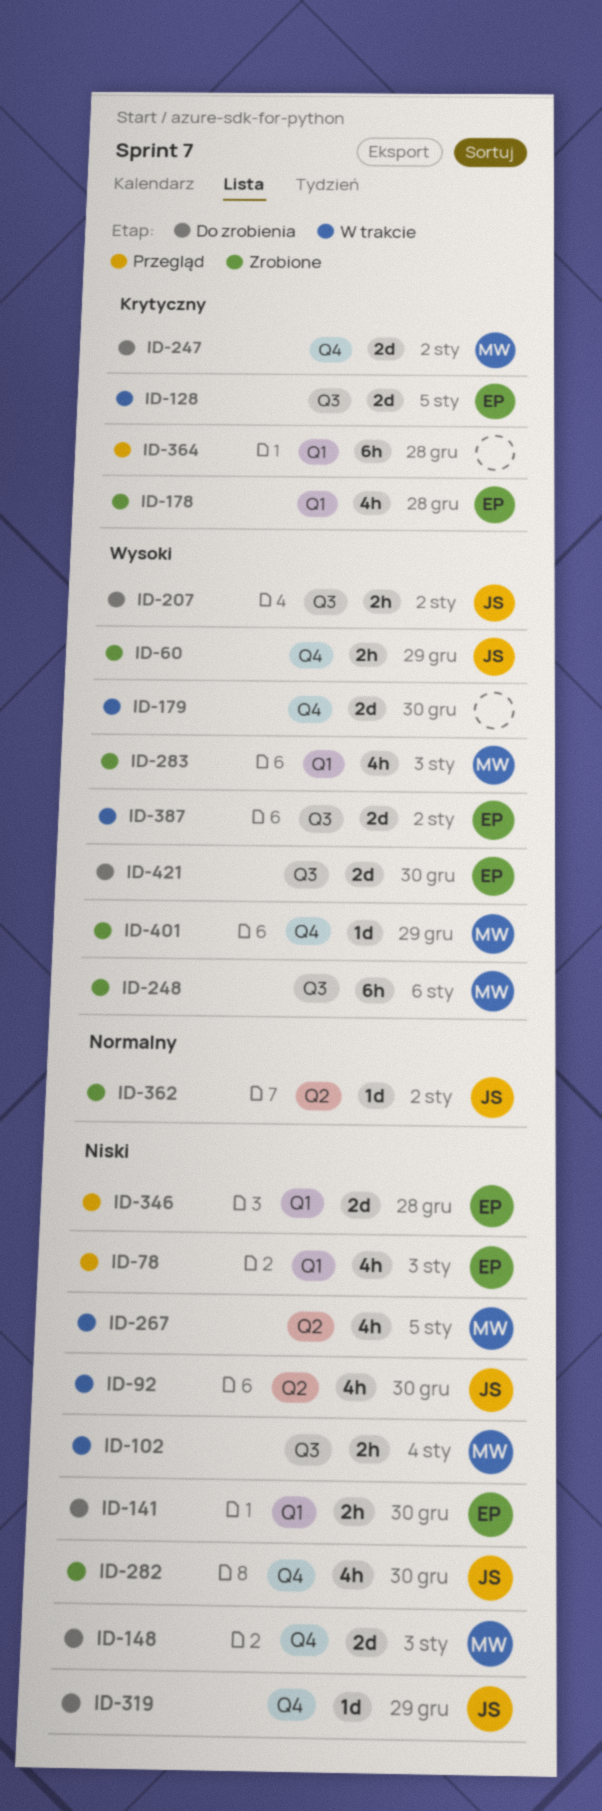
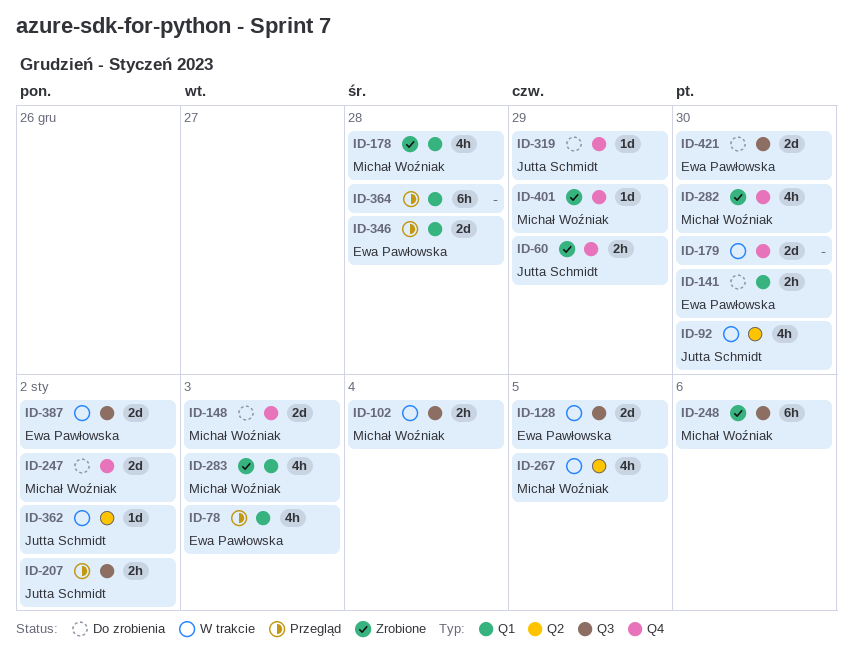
ID-178, owner: Ewa Pawłowska -> Michał Woźniak
ID-207, status: Do zrobienia -> Przegląd
ID-282, owner: Jutta Schmidt -> Michał Woźniak
ID-362, status: Zrobione -> W trakcie

